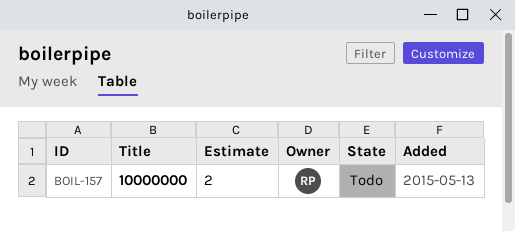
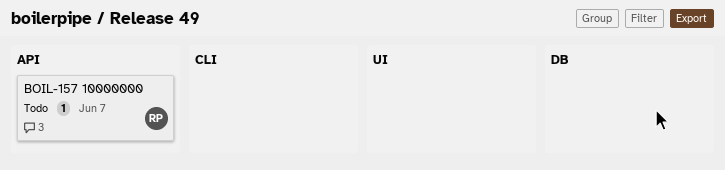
BOIL-157, estimate: 2 -> 1

